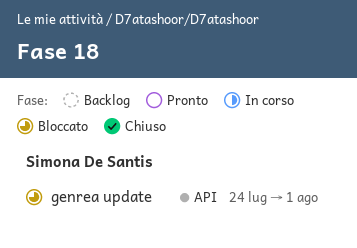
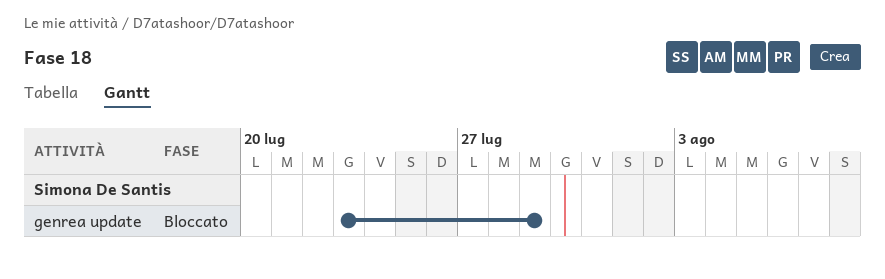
genrea update, start: Jul 24 -> Jul 23
genrea update, due: Aug 1 -> Jul 29

